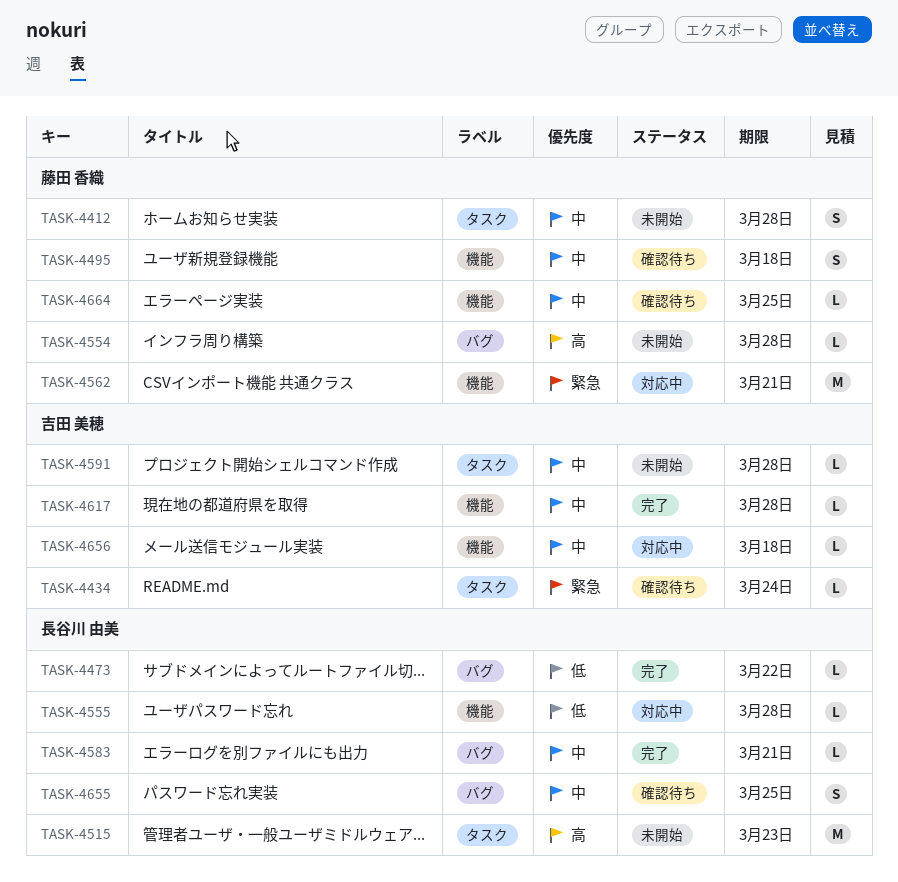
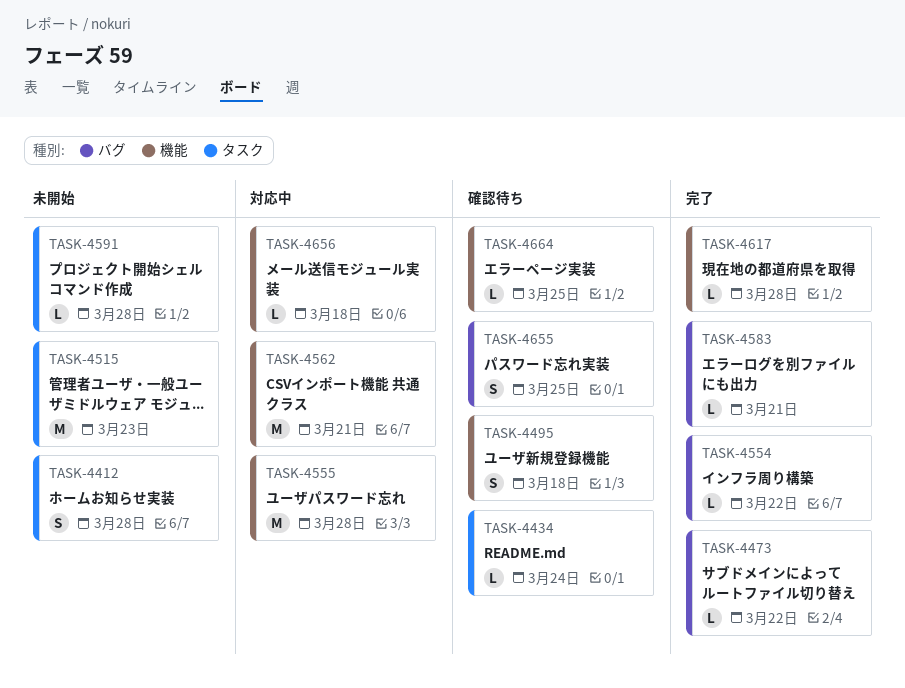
TASK-4554, status: 未開始 -> 完了
TASK-4554, due: Mar 28 -> Mar 22
TASK-4555, estimate: L -> M

